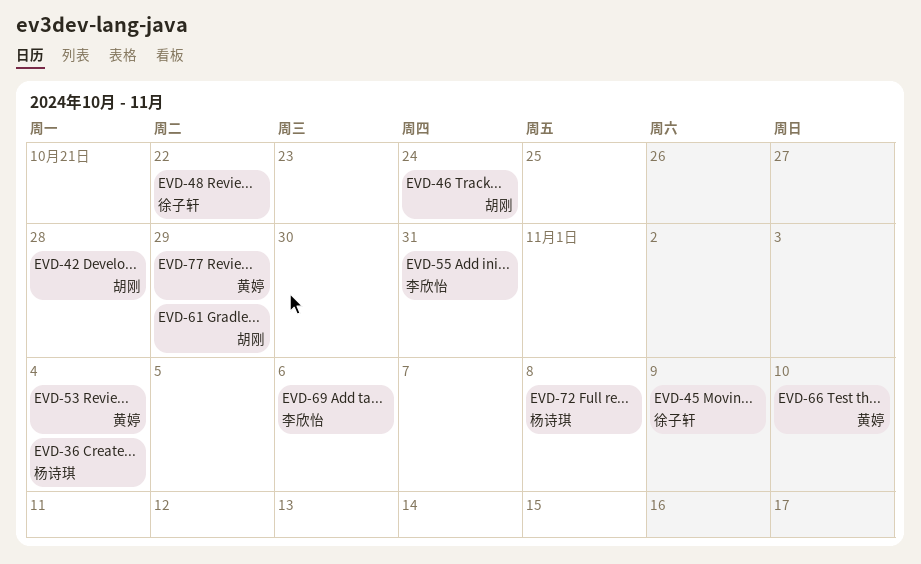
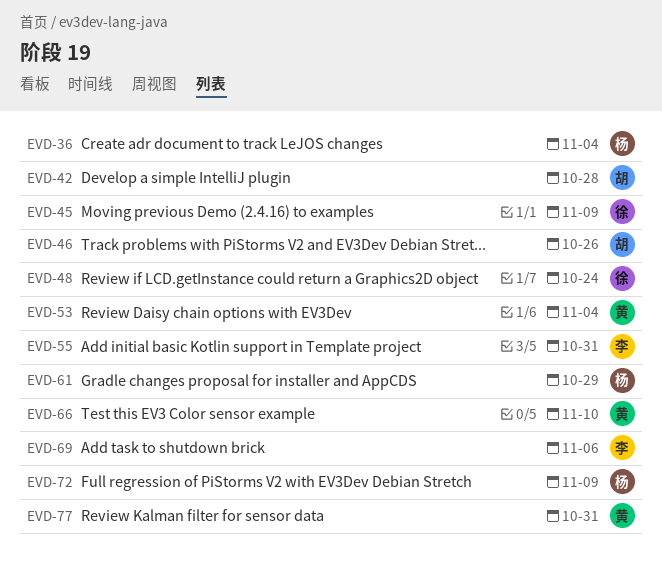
EVD-46, due: Oct 24 -> Oct 26
EVD-48, due: Oct 22 -> Oct 24
EVD-61, owner: 胡刚 -> 杨诗琪
EVD-72, due: Nov 8 -> Nov 9
EVD-77, due: Oct 29 -> Oct 31

